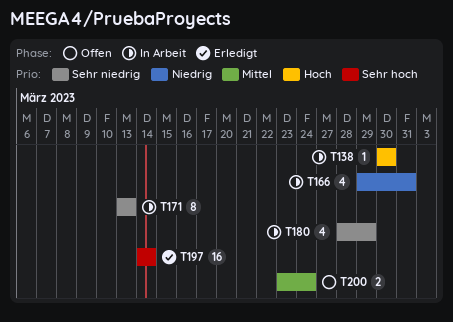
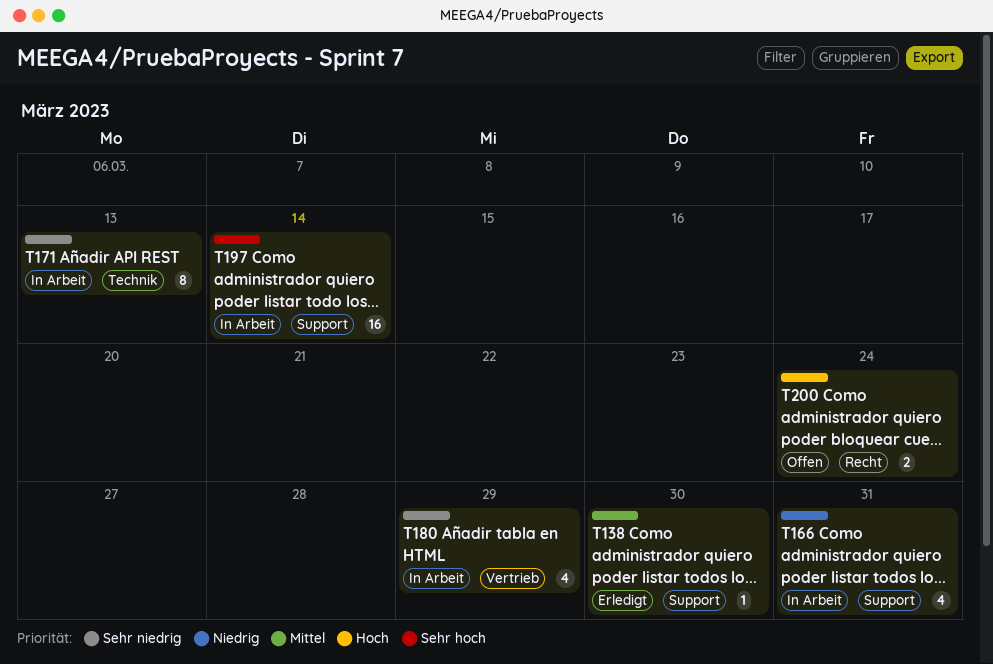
T138, status: In Arbeit -> Erledigt
T138, priority: Hoch -> Mittel
T197, status: Erledigt -> In Arbeit
T200, priority: Mittel -> Hoch

